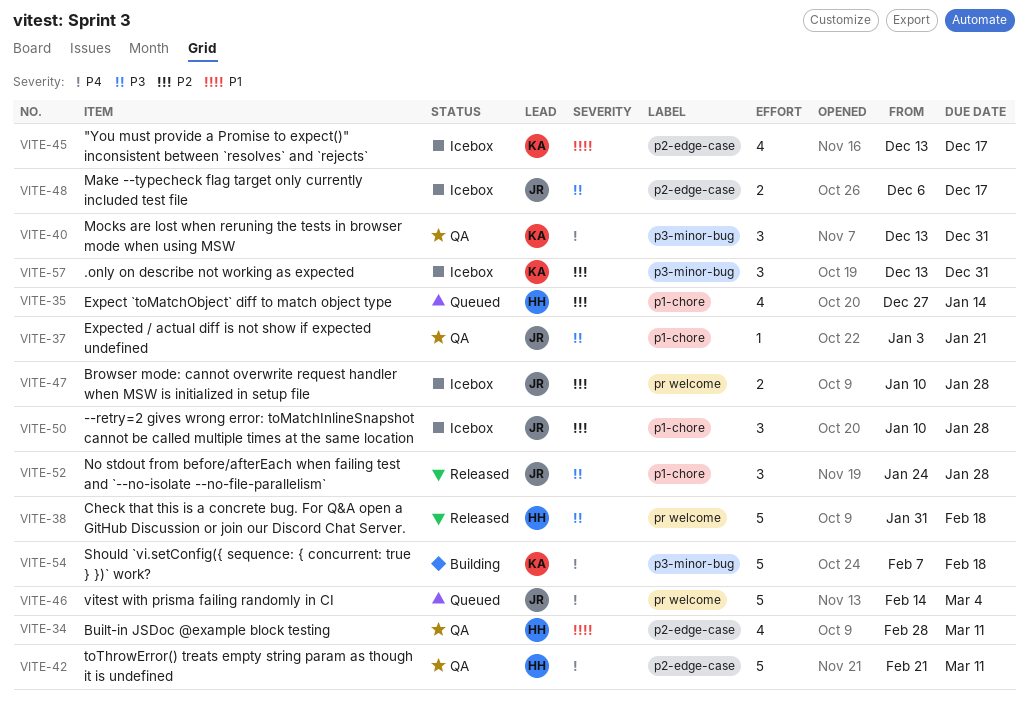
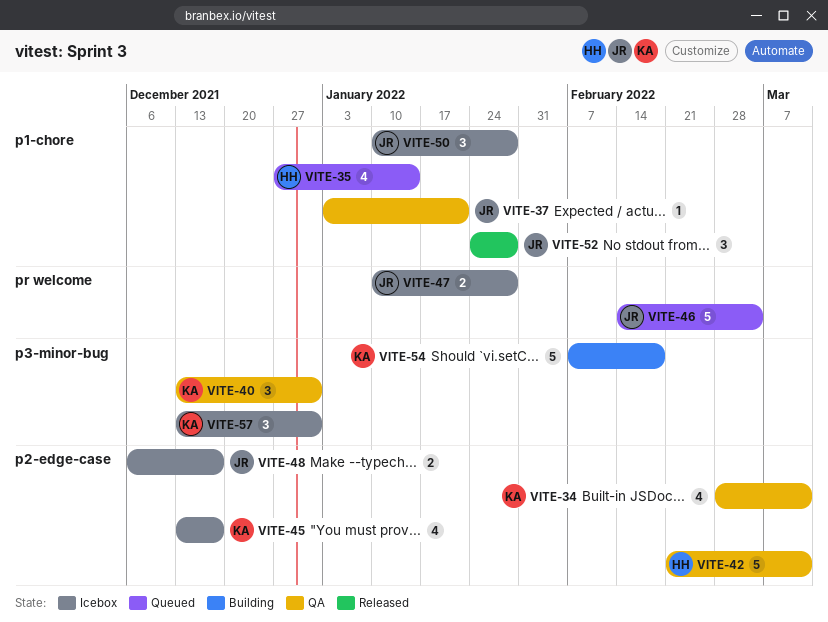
VITE-34, owner: HH -> KA
VITE-38: present -> none

